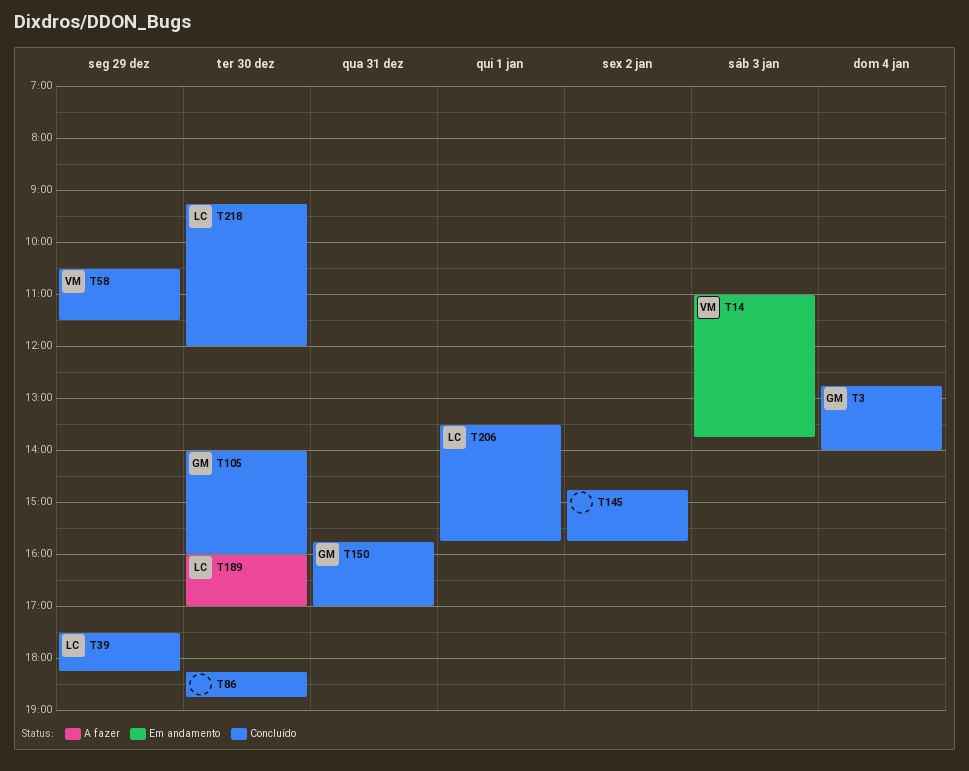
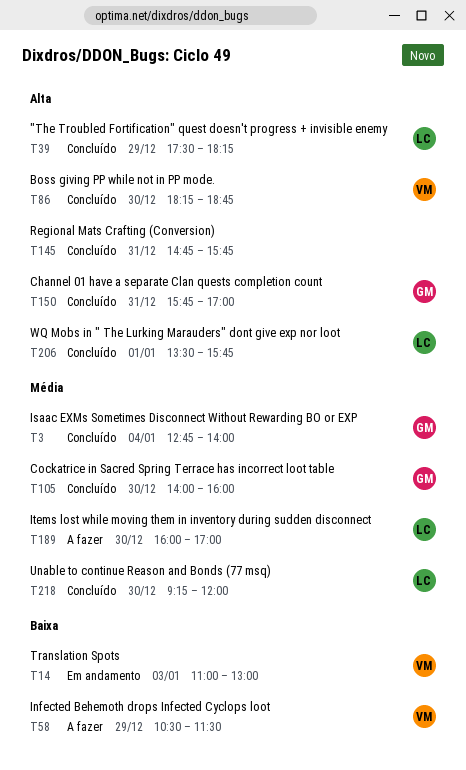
T14, ends: 13:45 -> 13:00
T58, status: Concluído -> A fazer
T86, owner: none -> VM
T145, day: Jan 2 -> Dec 31

